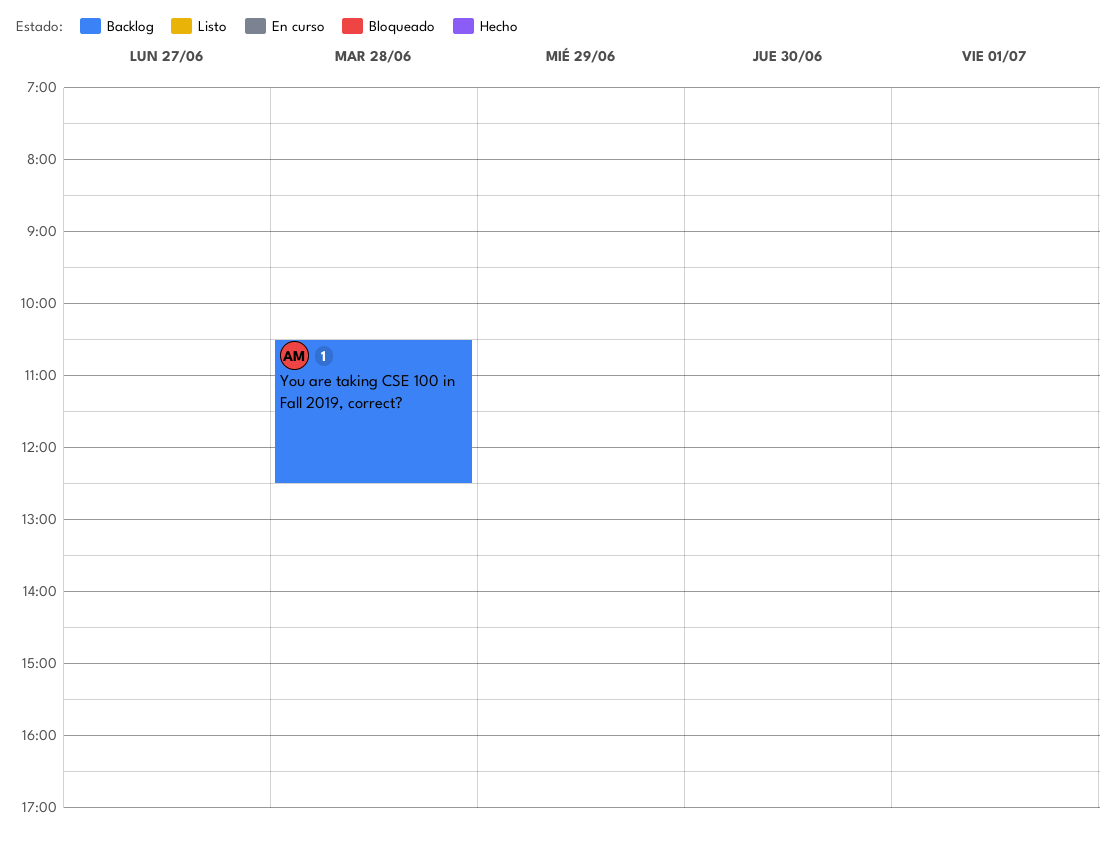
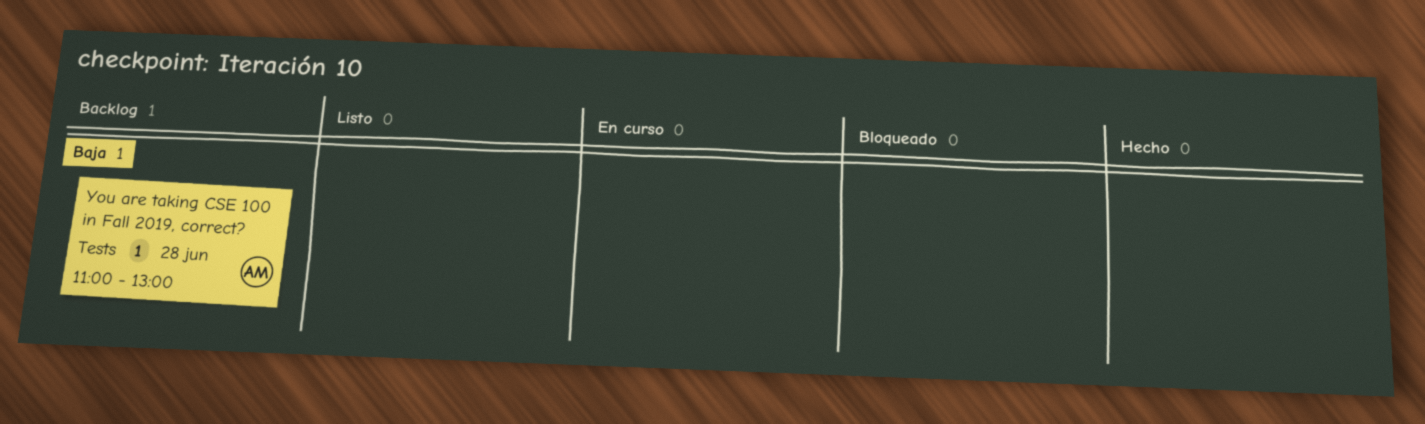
You are taking CSE 100 in Fall 2019, correct?, begins: 10:30 -> 11:00
You are taking CSE 100 in Fall 2019, correct?, ends: 12:30 -> 13:00

